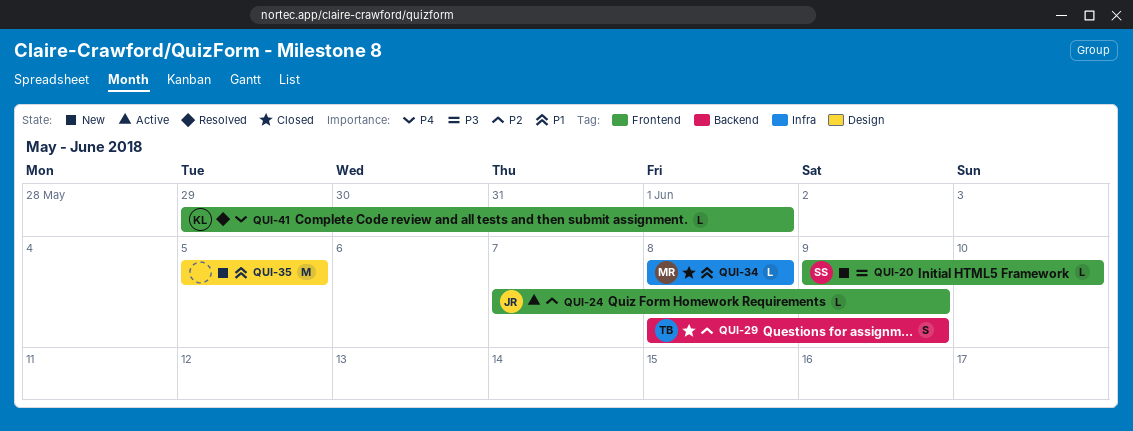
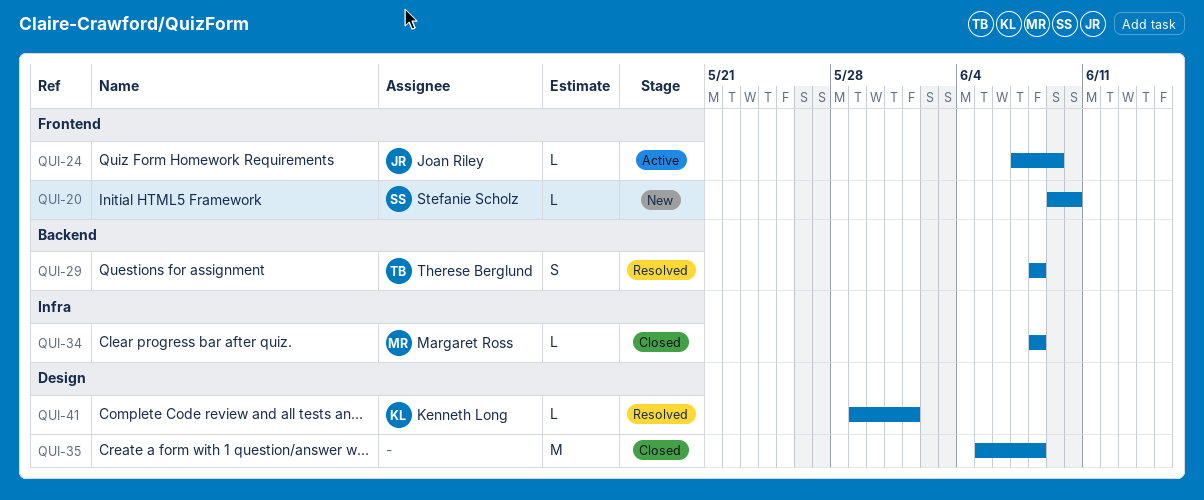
QUI-29, status: Closed -> Resolved
QUI-29, due: Jun 9 -> Jun 8
QUI-35, status: New -> Closed
QUI-35, due: Jun 5 -> Jun 8
QUI-41, label: Frontend -> Design

